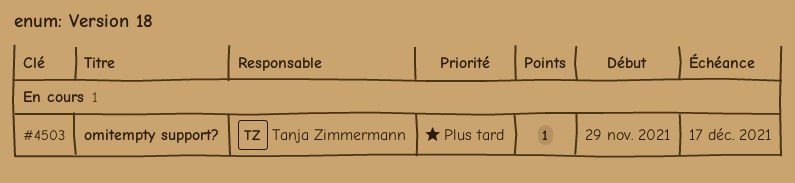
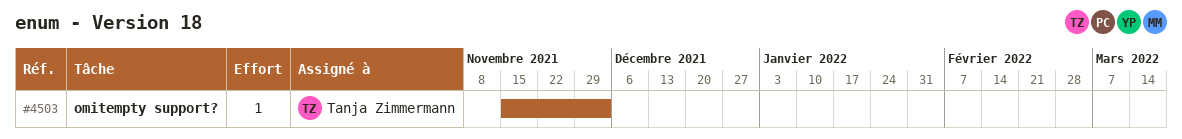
#4503, start: Nov 29 -> Nov 15
#4503, due: Dec 17 -> Dec 3

